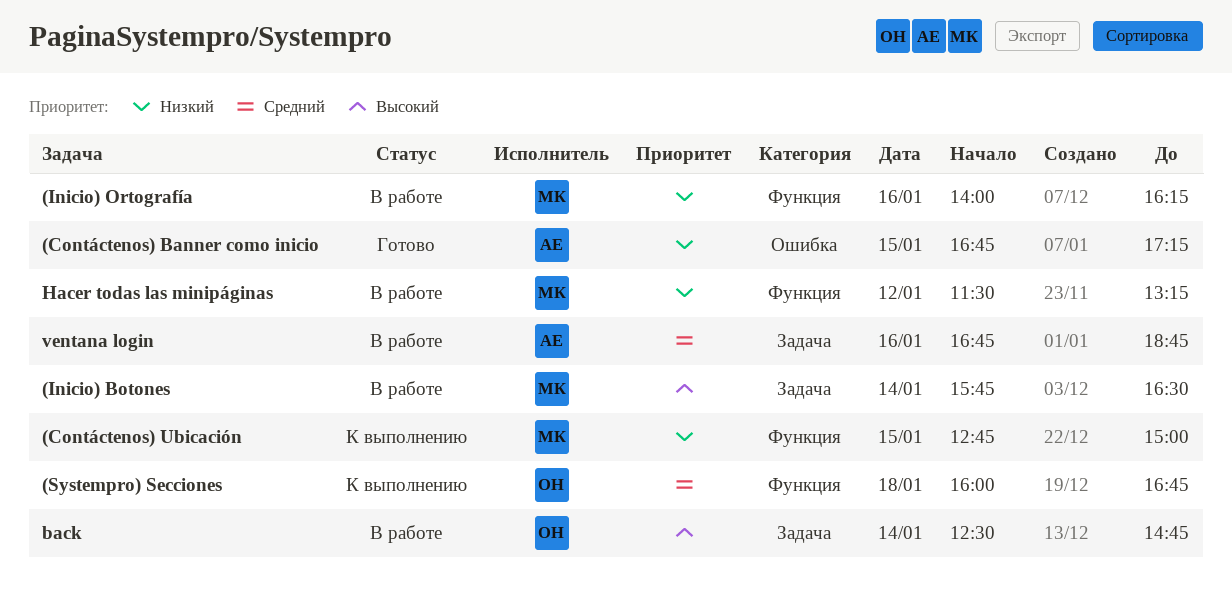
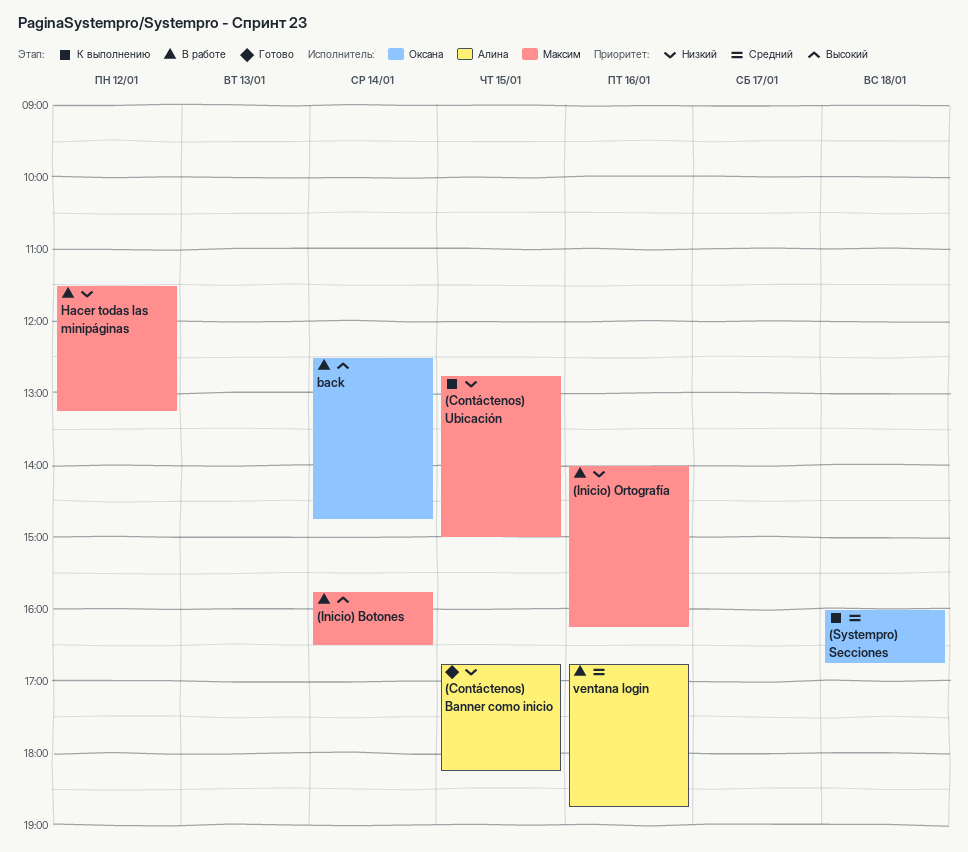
(Contáctenos) Banner como inicio, ends: 17:15 -> 18:15

